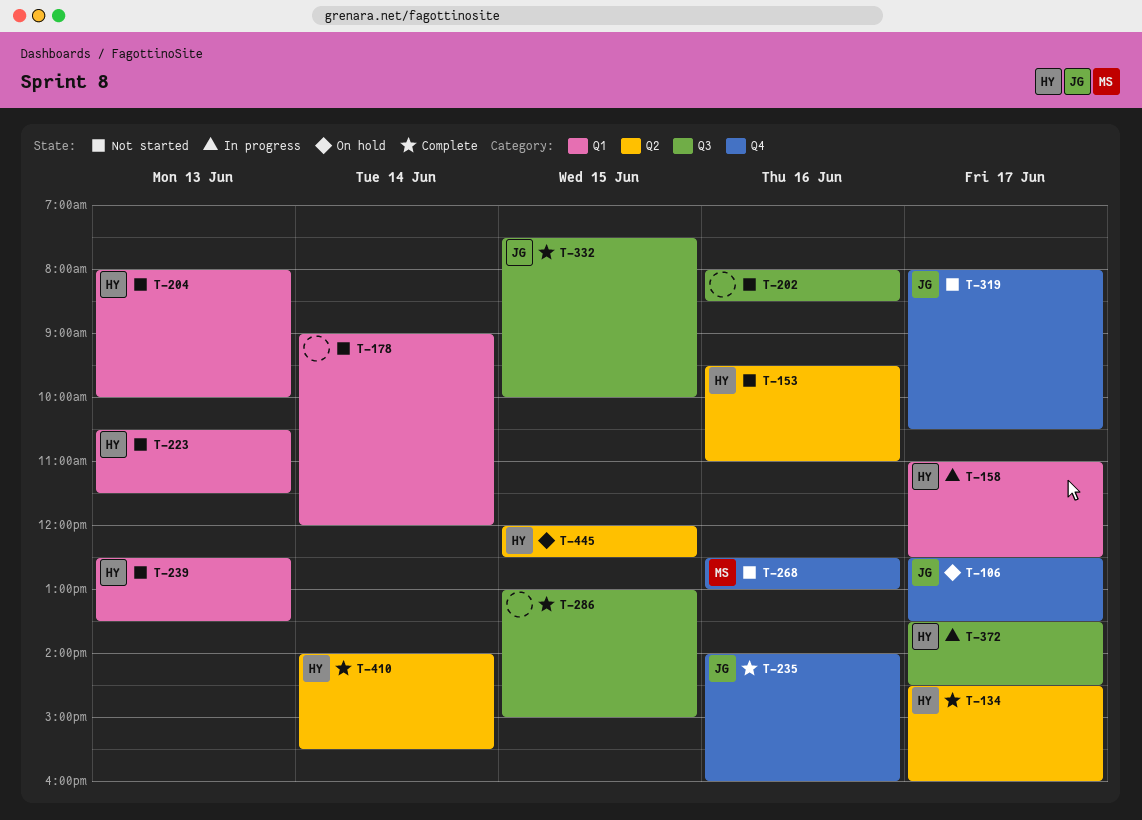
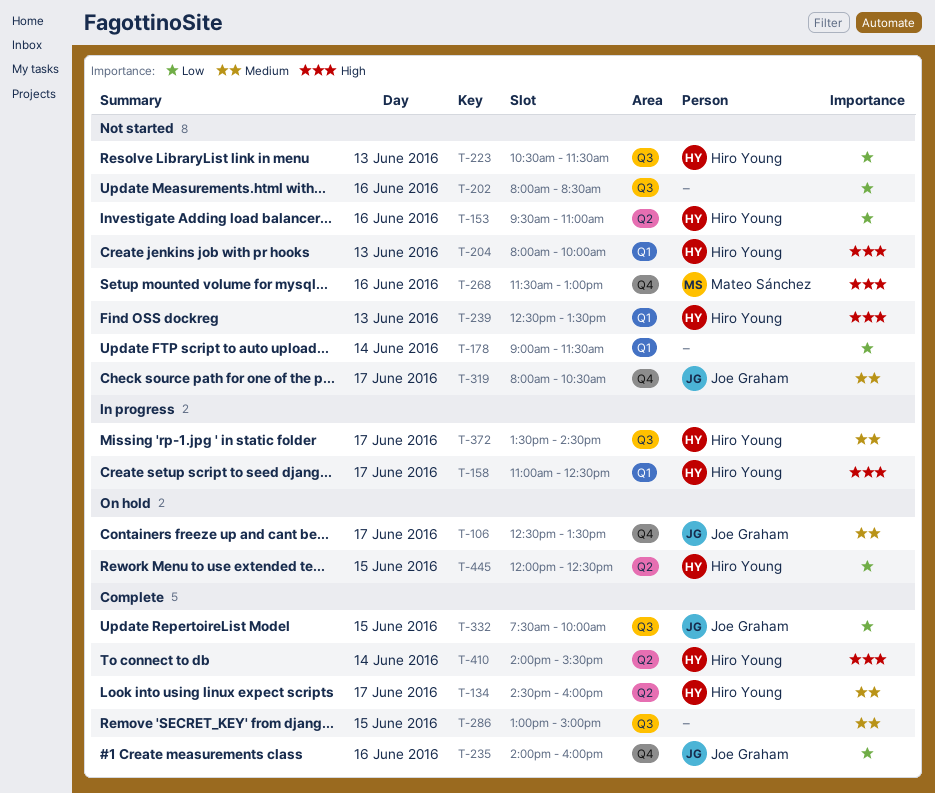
T-178, ends: 12:00 -> 11:30
T-223, label: Q1 -> Q3
T-268, begins: 12:30 -> 11:30

